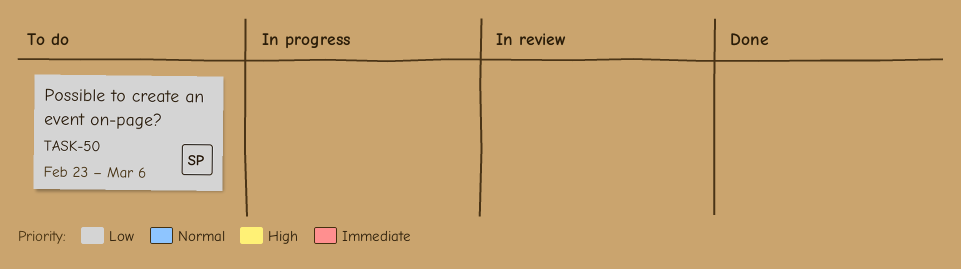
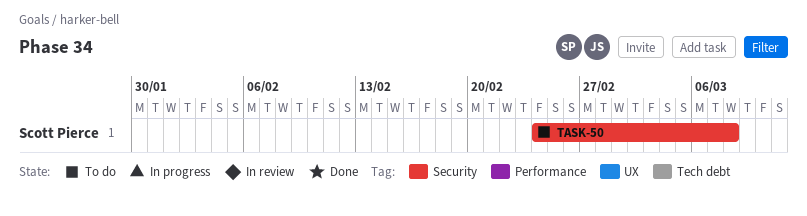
TASK-50, start: Feb 23 -> Feb 24
TASK-50, due: Mar 6 -> Mar 8

